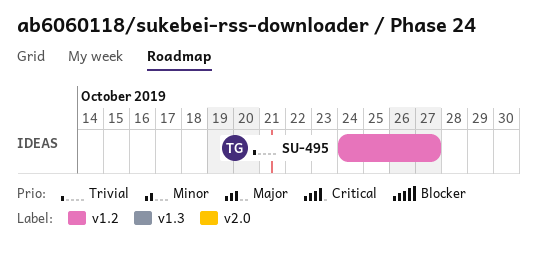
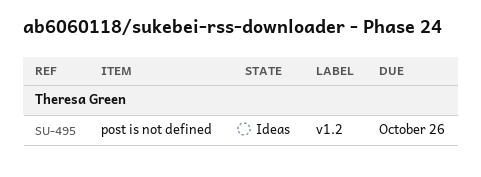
SU-495, due: Oct 27 -> Oct 26

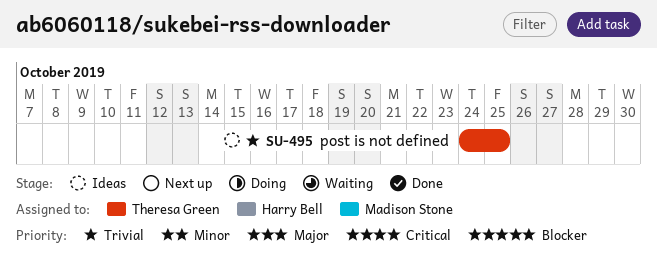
SU-495, due: Oct 26 -> Oct 25

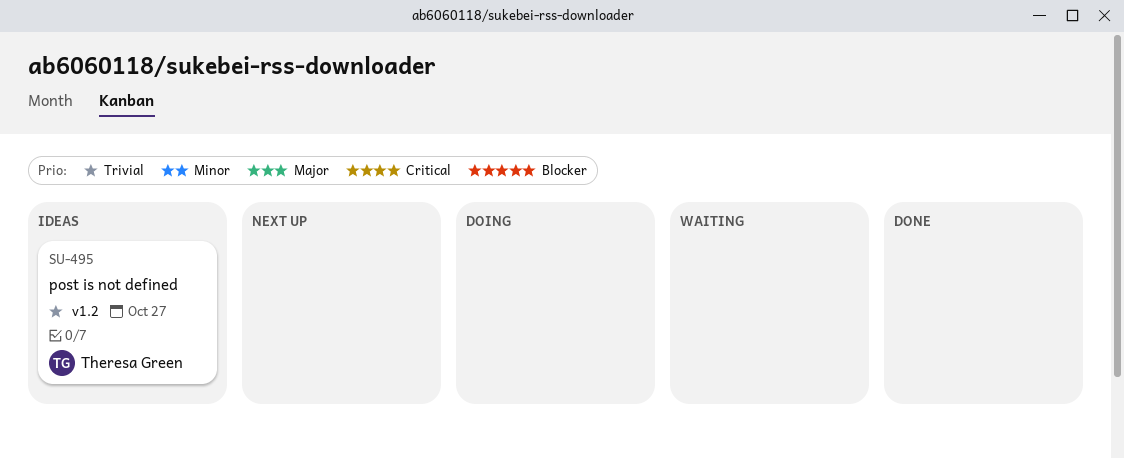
SU-495, due: Oct 25 -> Oct 27

